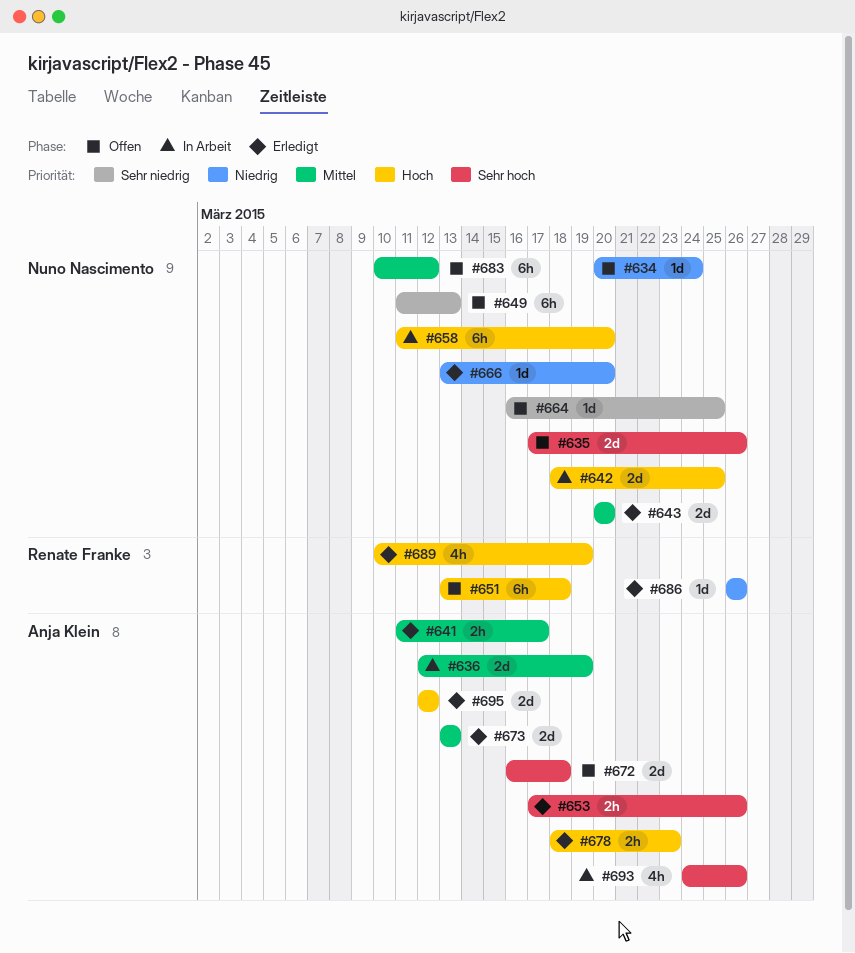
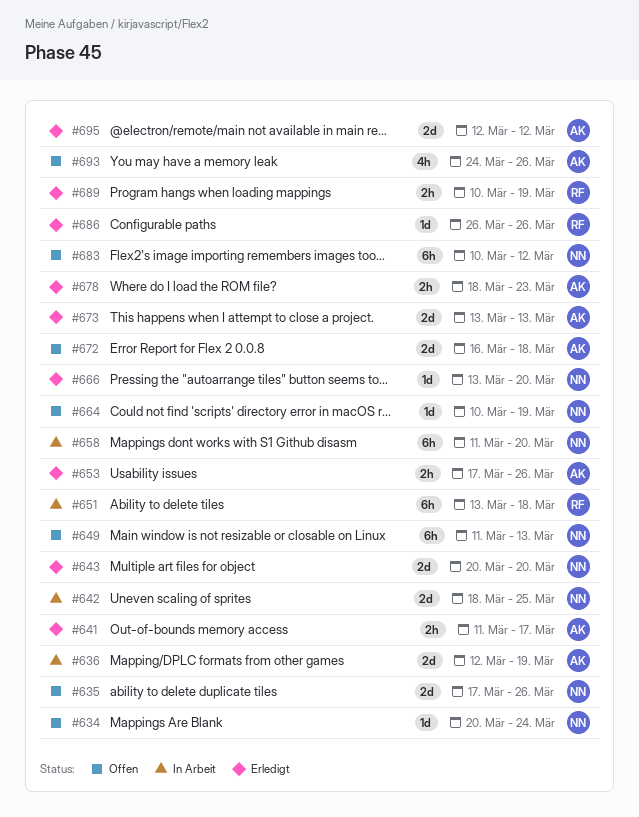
#651, status: Offen -> In Arbeit
#664, start: Mar 16 -> Mar 10
#664, due: Mar 25 -> Mar 19
#689, estimate: 4h -> 2h
#693, status: In Arbeit -> Offen

